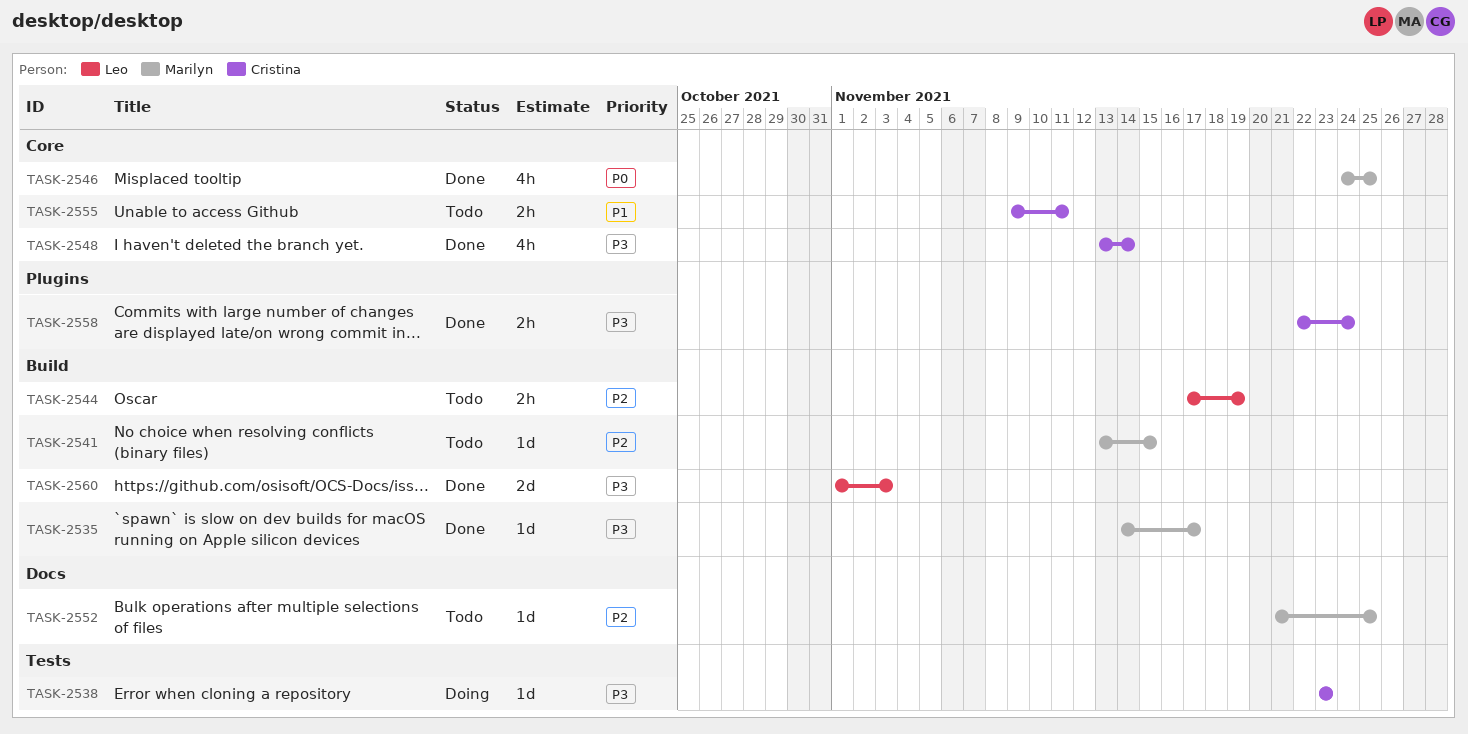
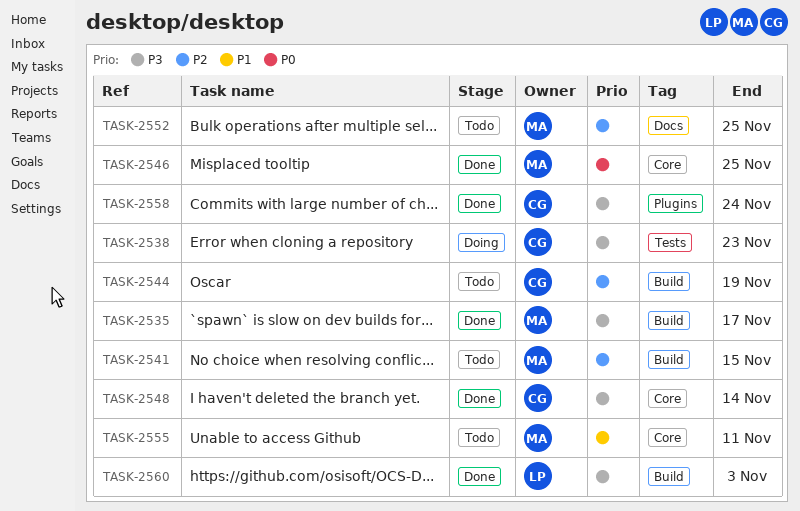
TASK-2544, owner: Leo -> Cristina
TASK-2555, owner: Cristina -> Marilyn

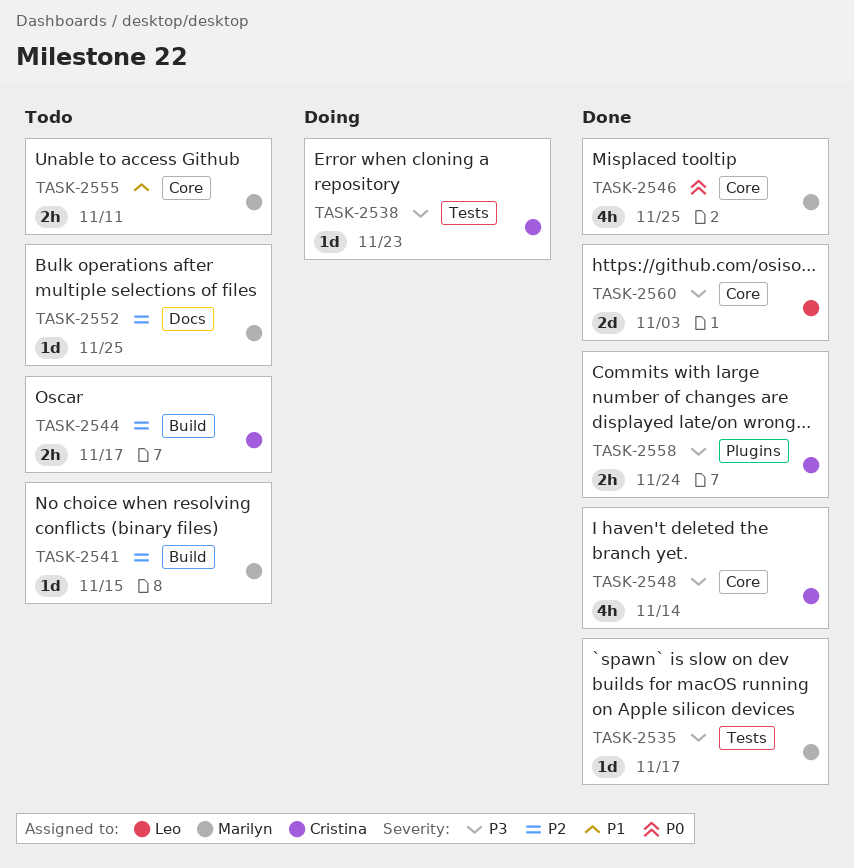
TASK-2535, label: Build -> Tests
TASK-2544, due: Nov 19 -> Nov 17
TASK-2560, label: Build -> Core

